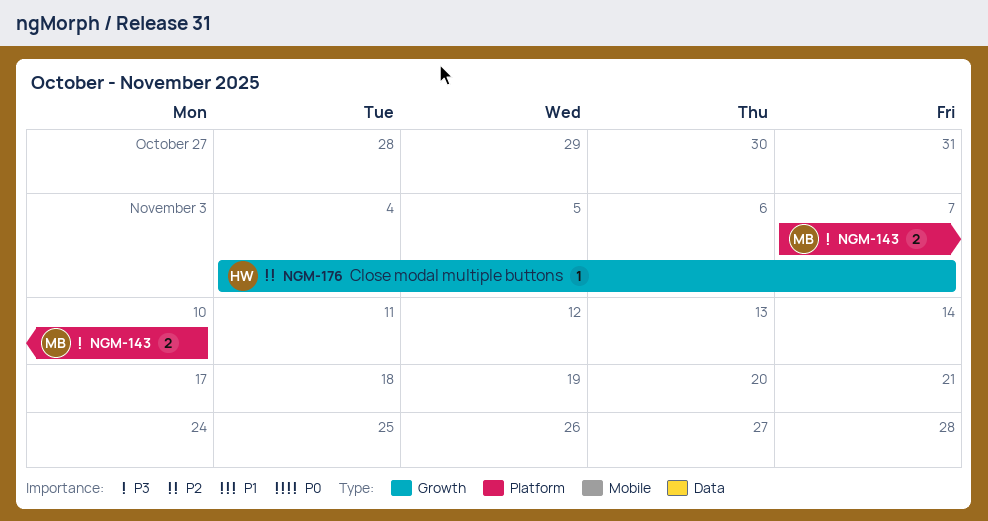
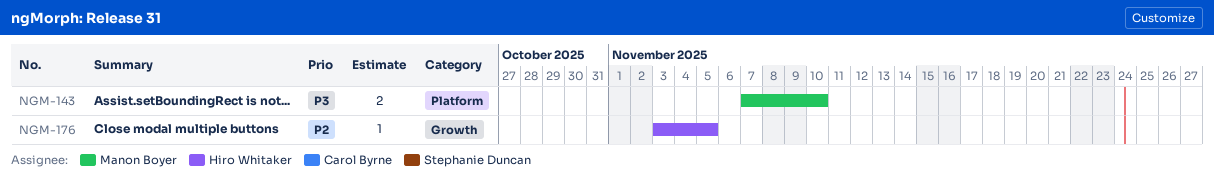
NGM-176, start: Nov 4 -> Nov 3
NGM-176, due: Nov 7 -> Nov 5

